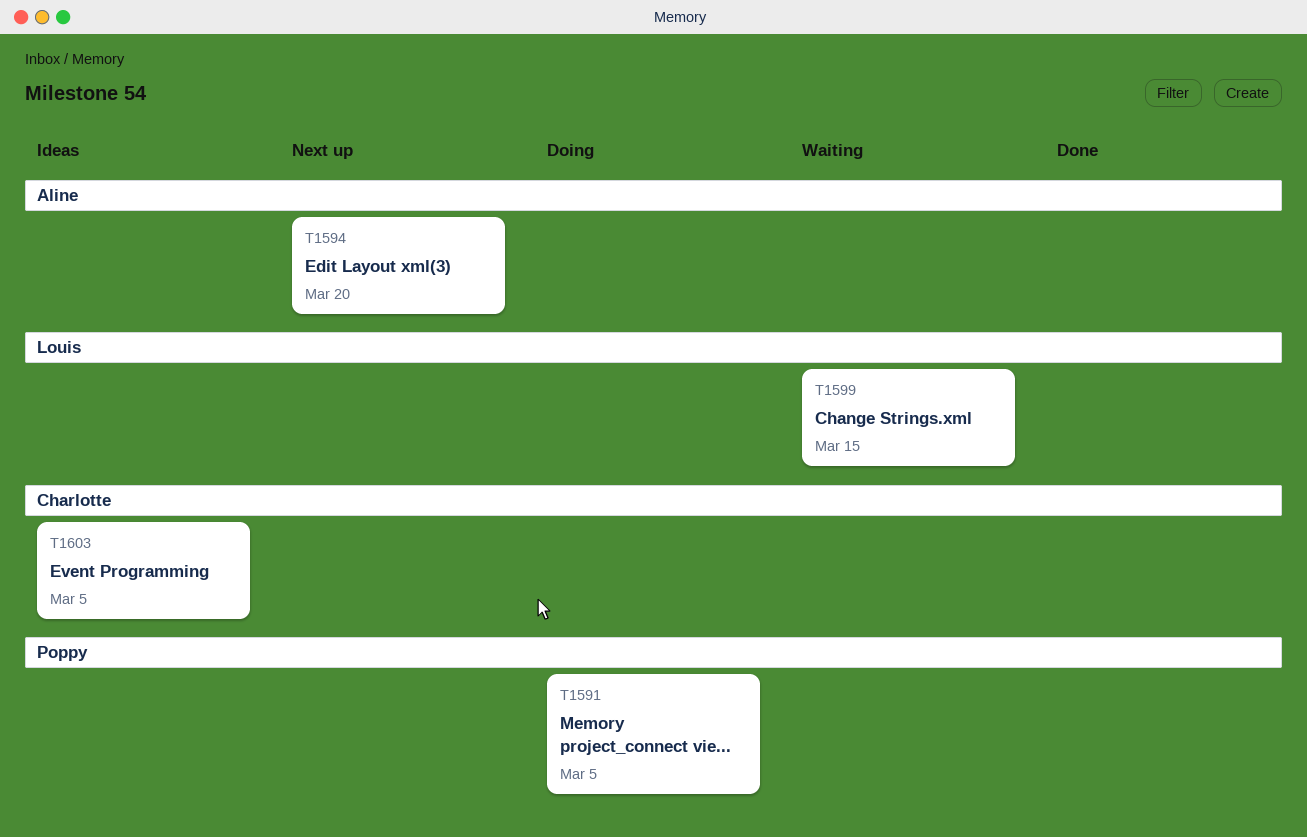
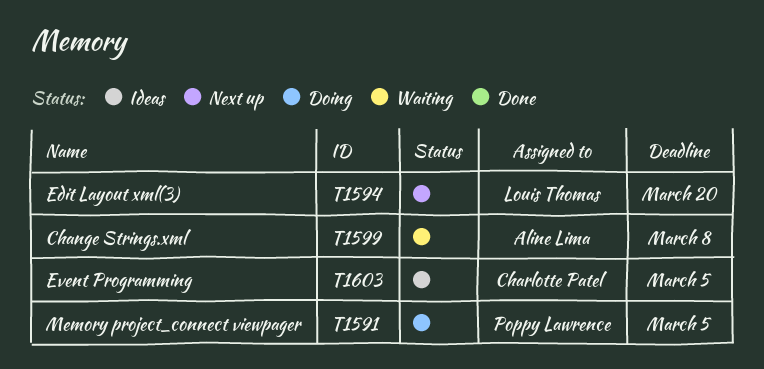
T1594, owner: Aline Lima -> Louis Thomas
T1599, owner: Louis Thomas -> Aline Lima
T1599, due: Mar 15 -> Mar 8

